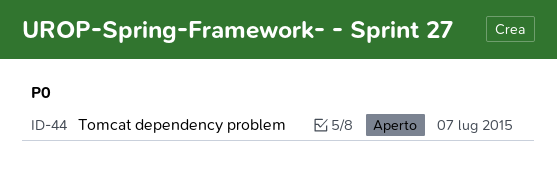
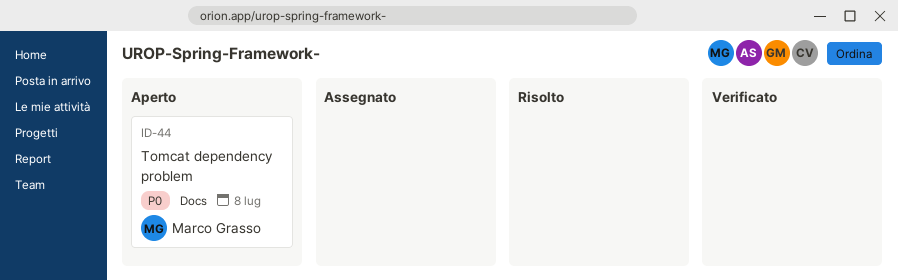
ID-44, due: Jul 7 -> Jul 8

